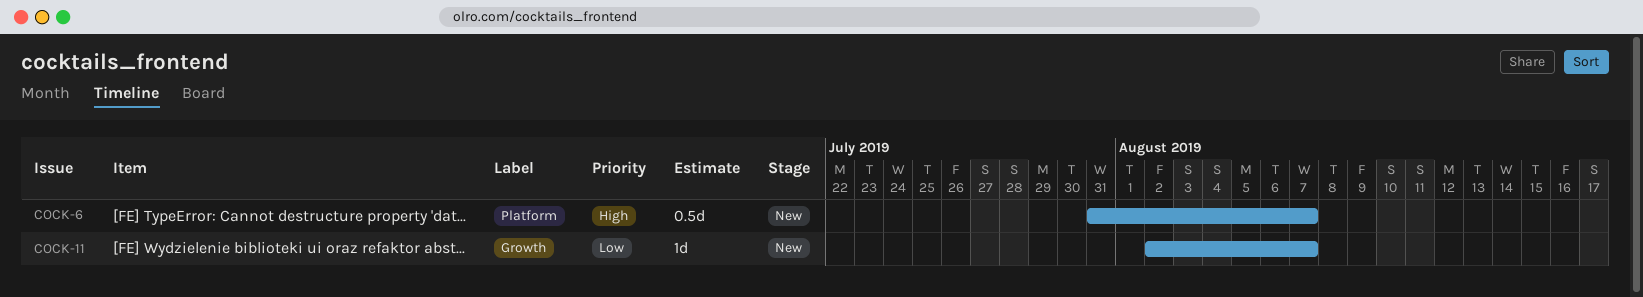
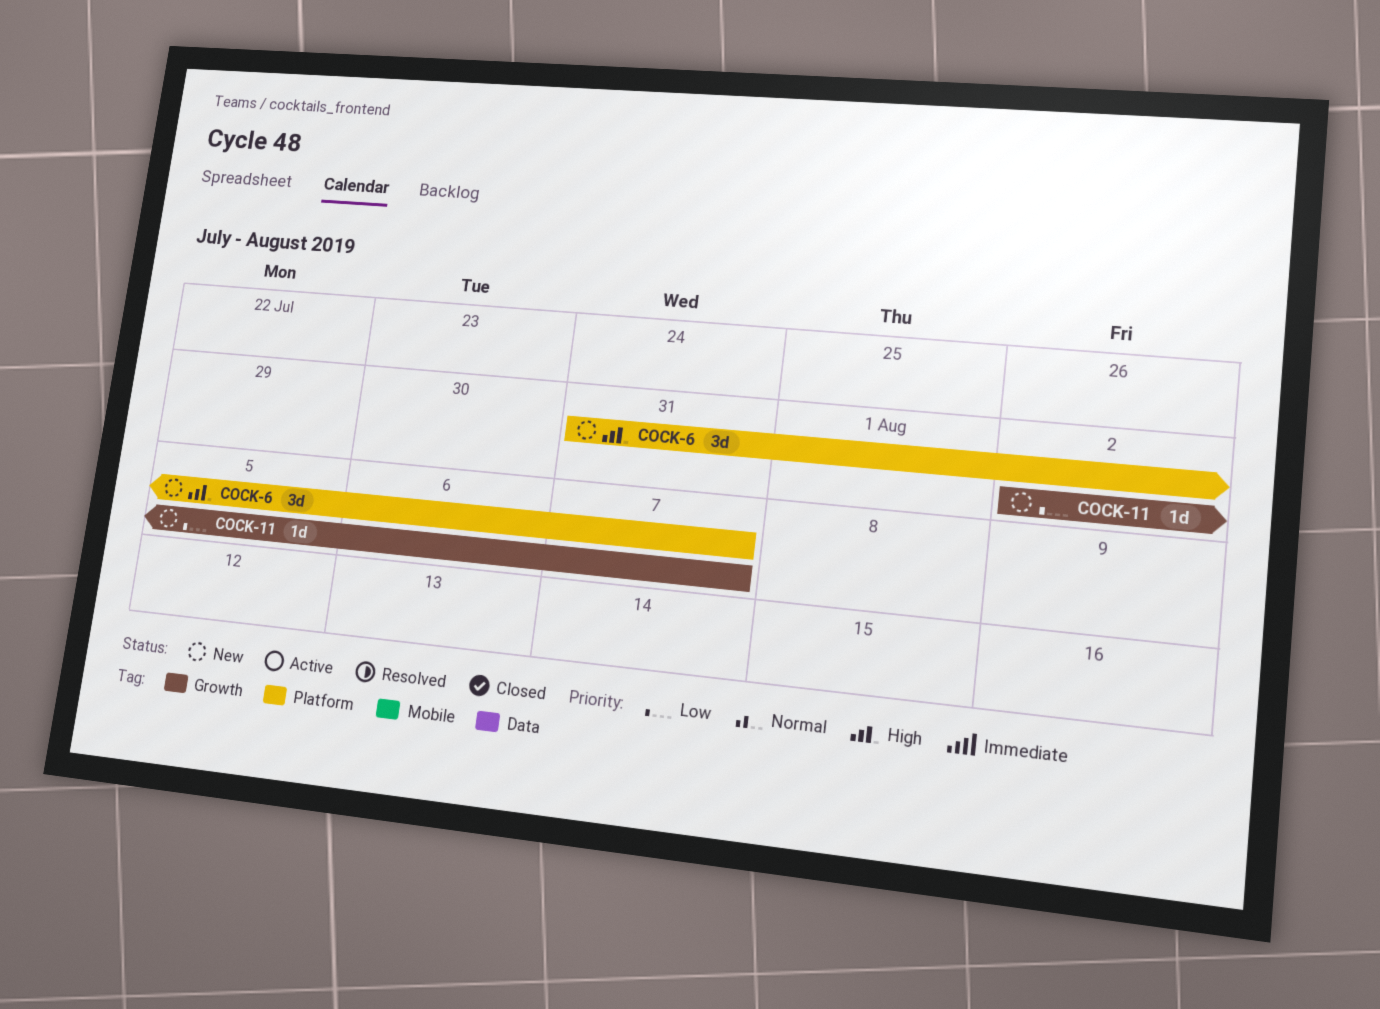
COCK-6, estimate: 0.5d -> 3d

